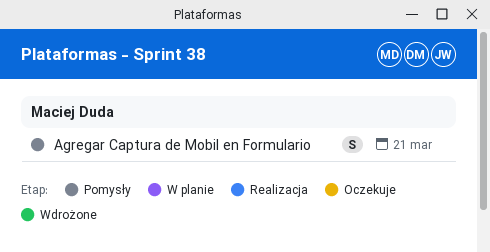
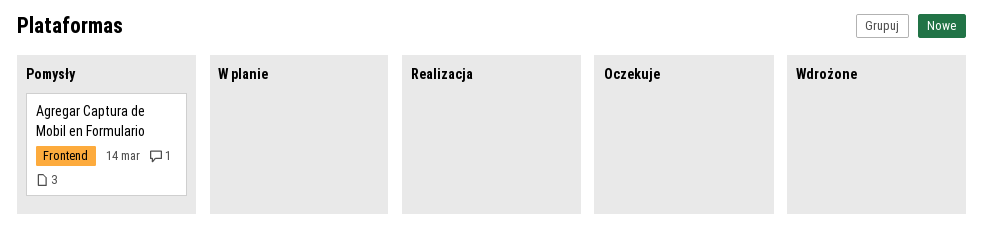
Agregar Captura de Mobil en Formulario, due: Mar 21 -> Mar 14

